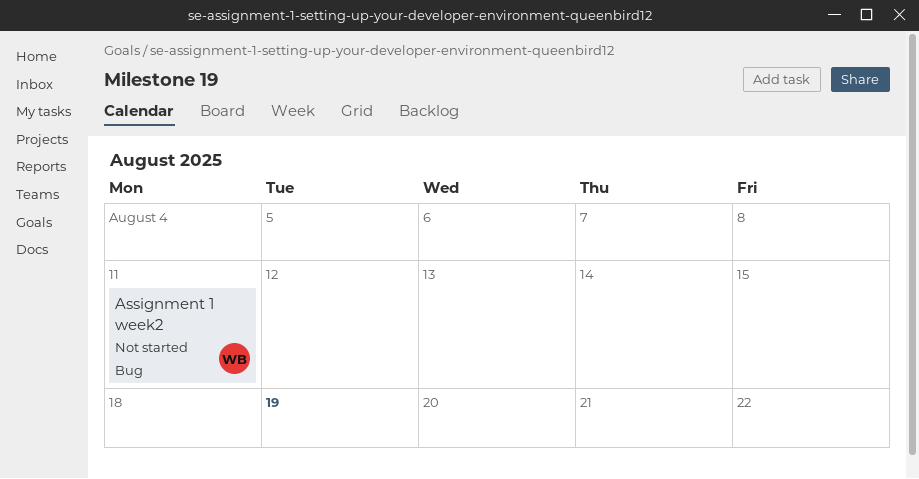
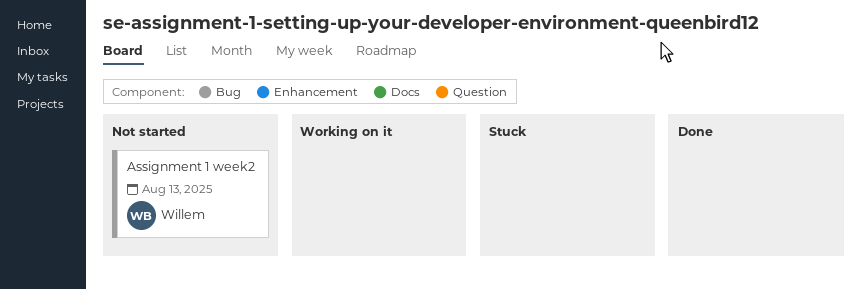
Assignment 1 week2, due: Aug 11 -> Aug 13

